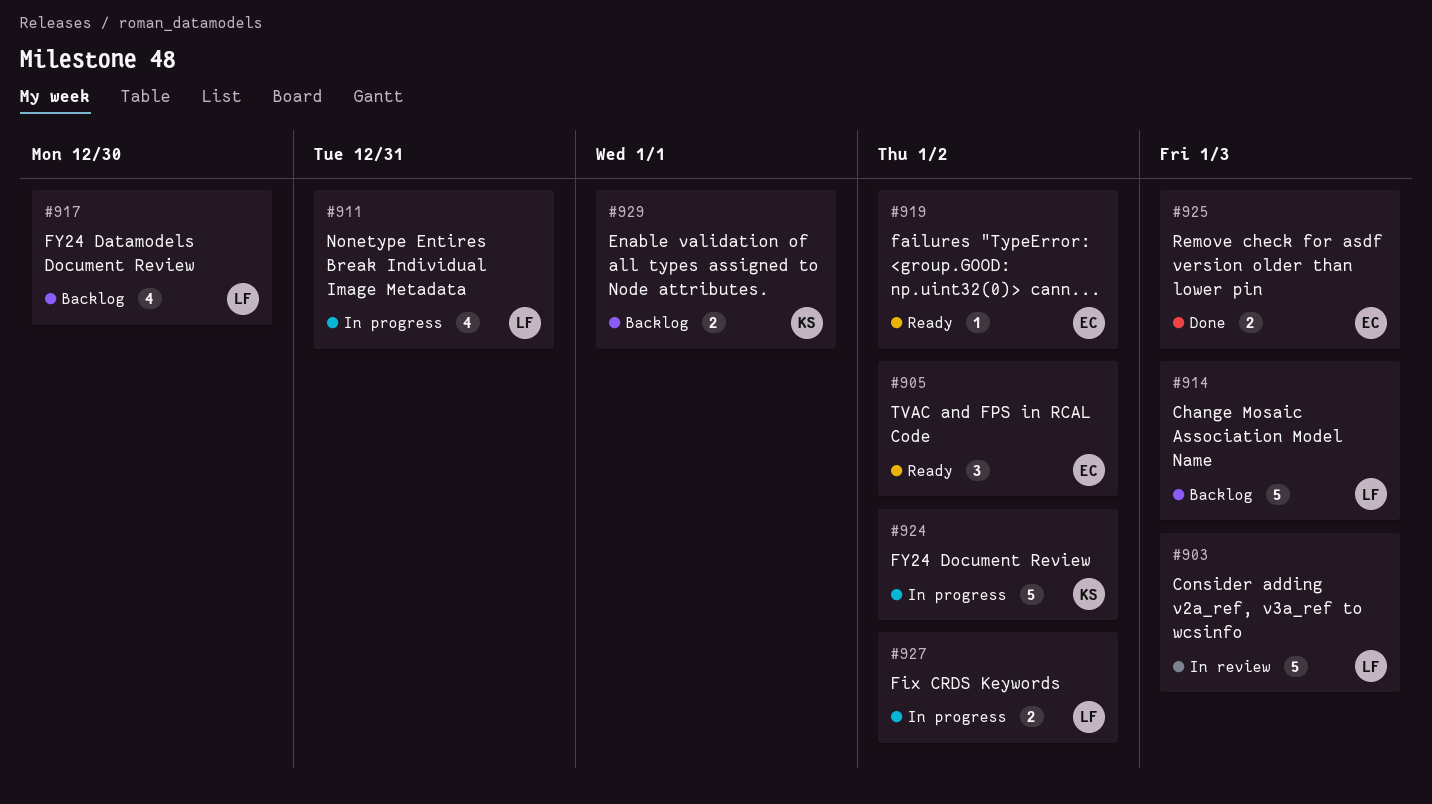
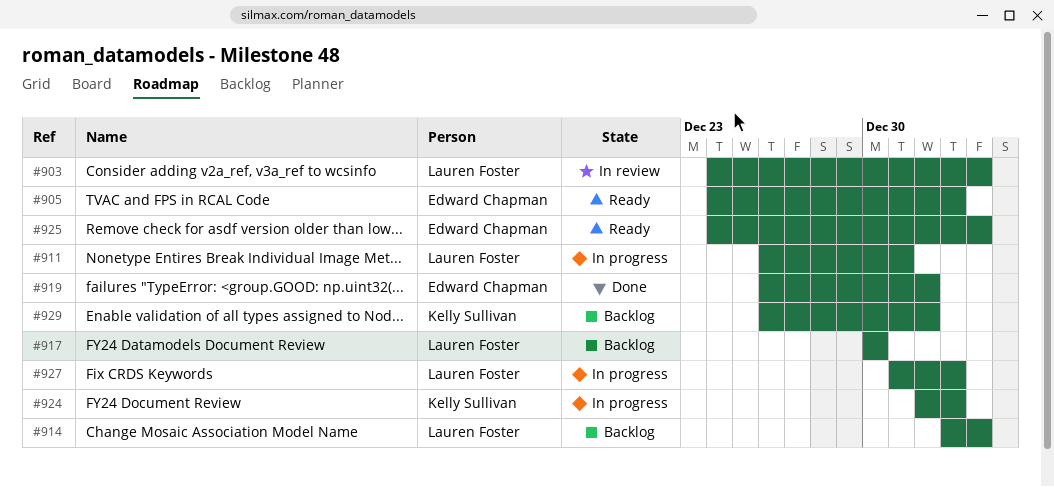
#919, status: Ready -> Done
#919, due: Jan 2 -> Jan 1
#925, status: Done -> Ready

